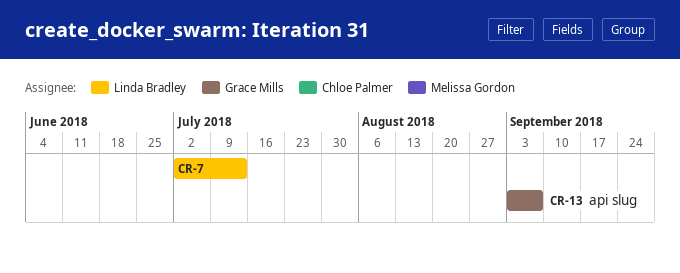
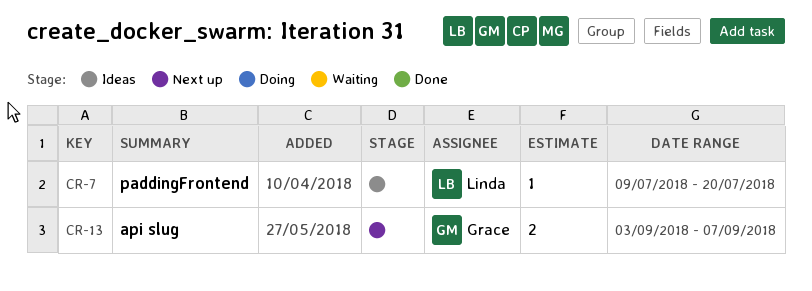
CR-7, start: Jul 2 -> Jul 9
CR-7, due: Jul 13 -> Jul 20

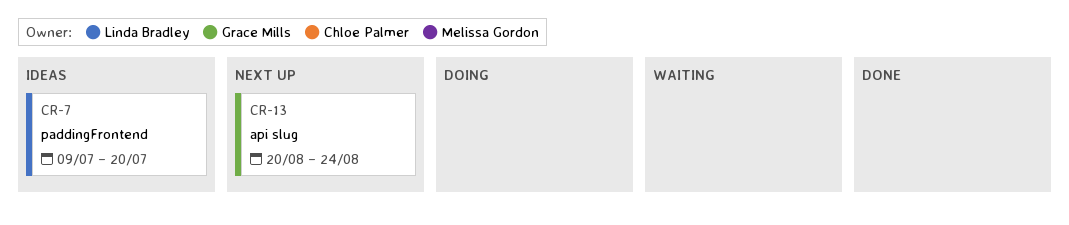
CR-13, start: Sep 3 -> Aug 20
CR-13, due: Sep 7 -> Aug 24

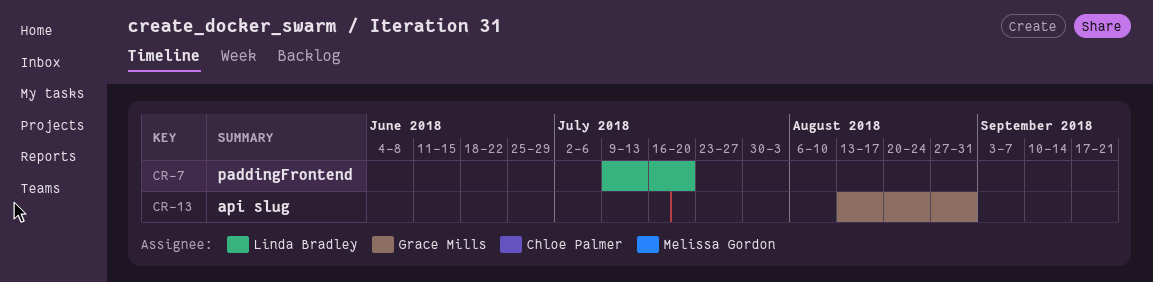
CR-13, start: Aug 20 -> Aug 13
CR-13, due: Aug 24 -> Aug 31

